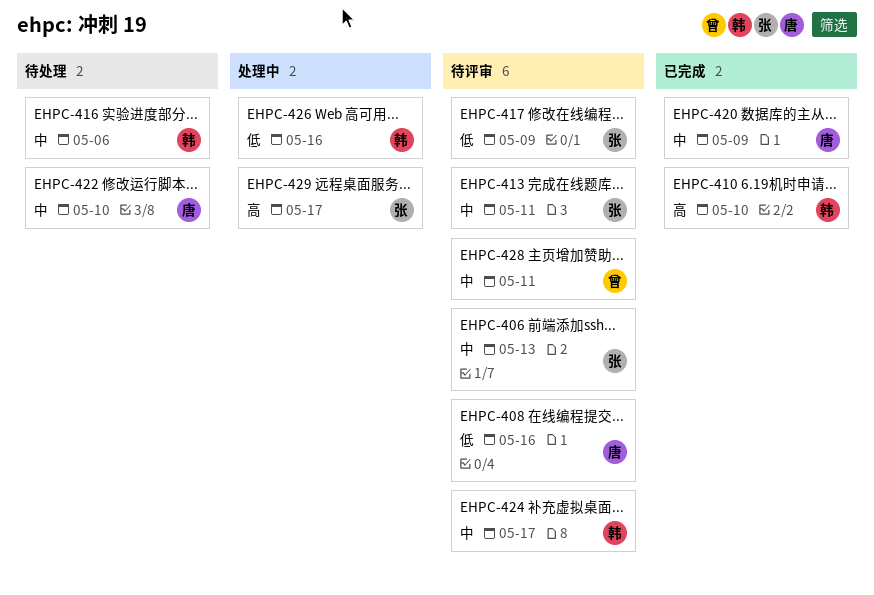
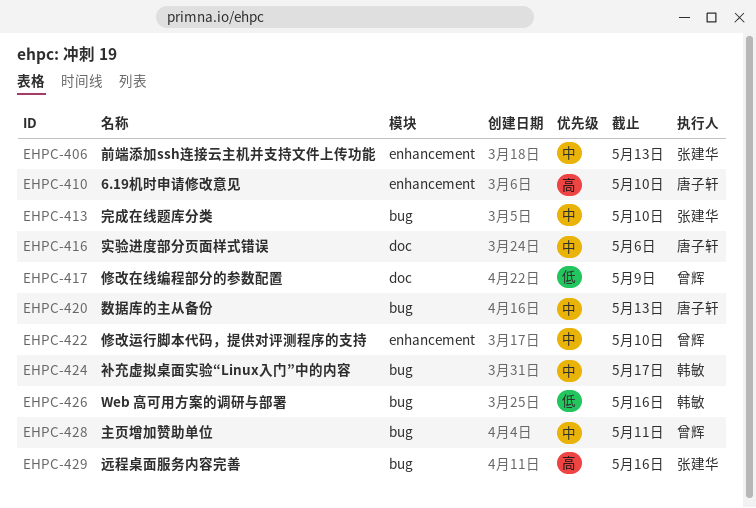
EHPC-408: present -> none
EHPC-410, owner: 韩敏 -> 唐子轩
EHPC-413, due: May 11 -> May 10
EHPC-416, owner: 韩敏 -> 唐子轩
EHPC-417, owner: 张建华 -> 曾辉
EHPC-420, due: May 9 -> May 13
EHPC-422, owner: 唐子轩 -> 曾辉
EHPC-429, due: May 17 -> May 16

